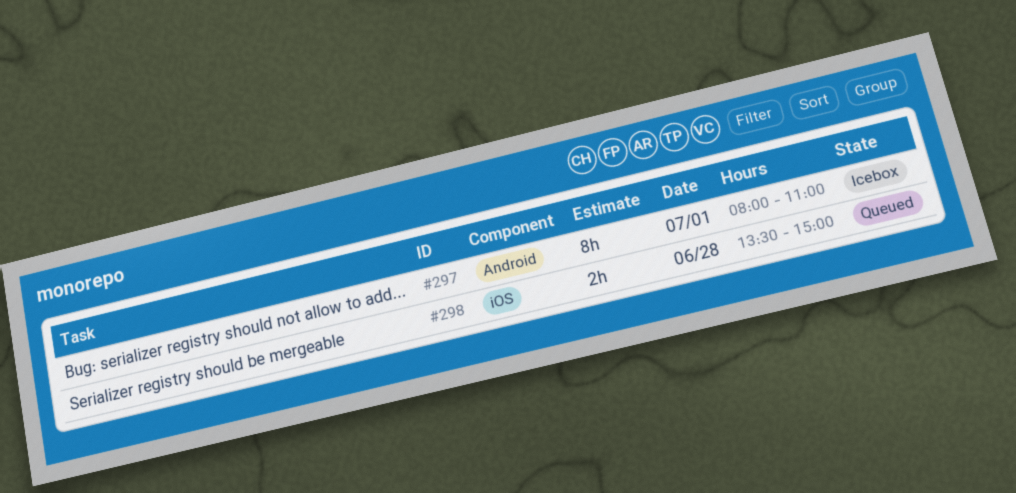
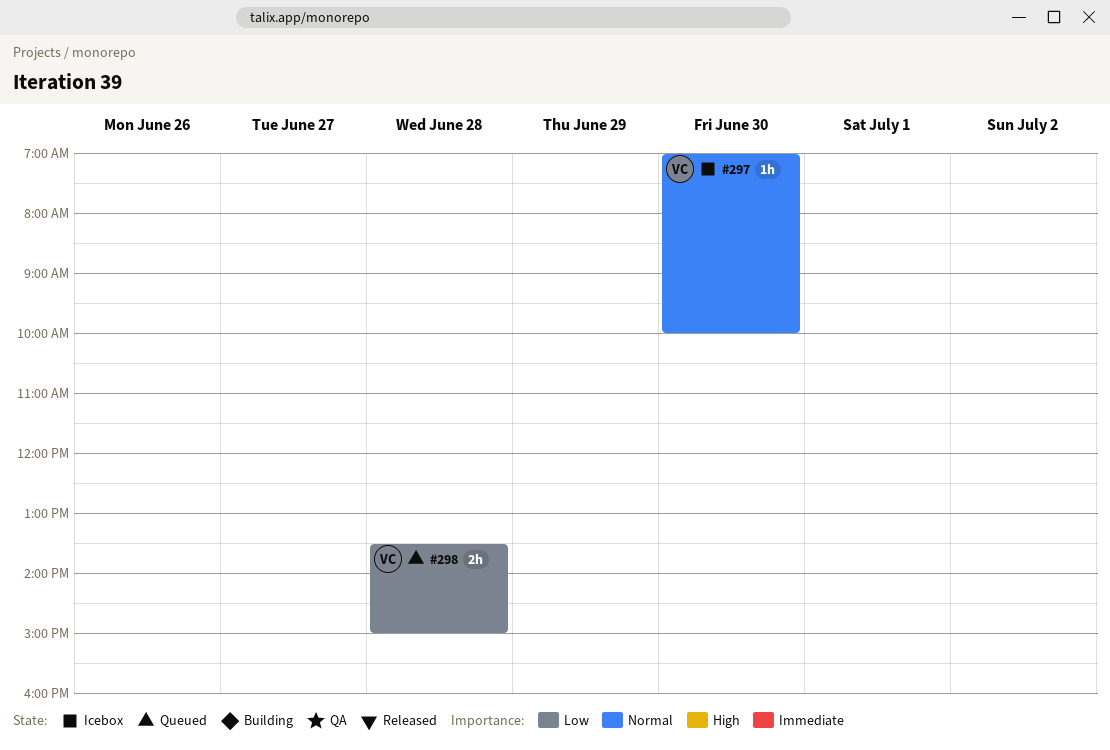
#297, estimate: 8h -> 1h
#297, day: Jul 1 -> Jun 30
#297, begins: 08:00 -> 07:00
#297, ends: 11:00 -> 10:00

